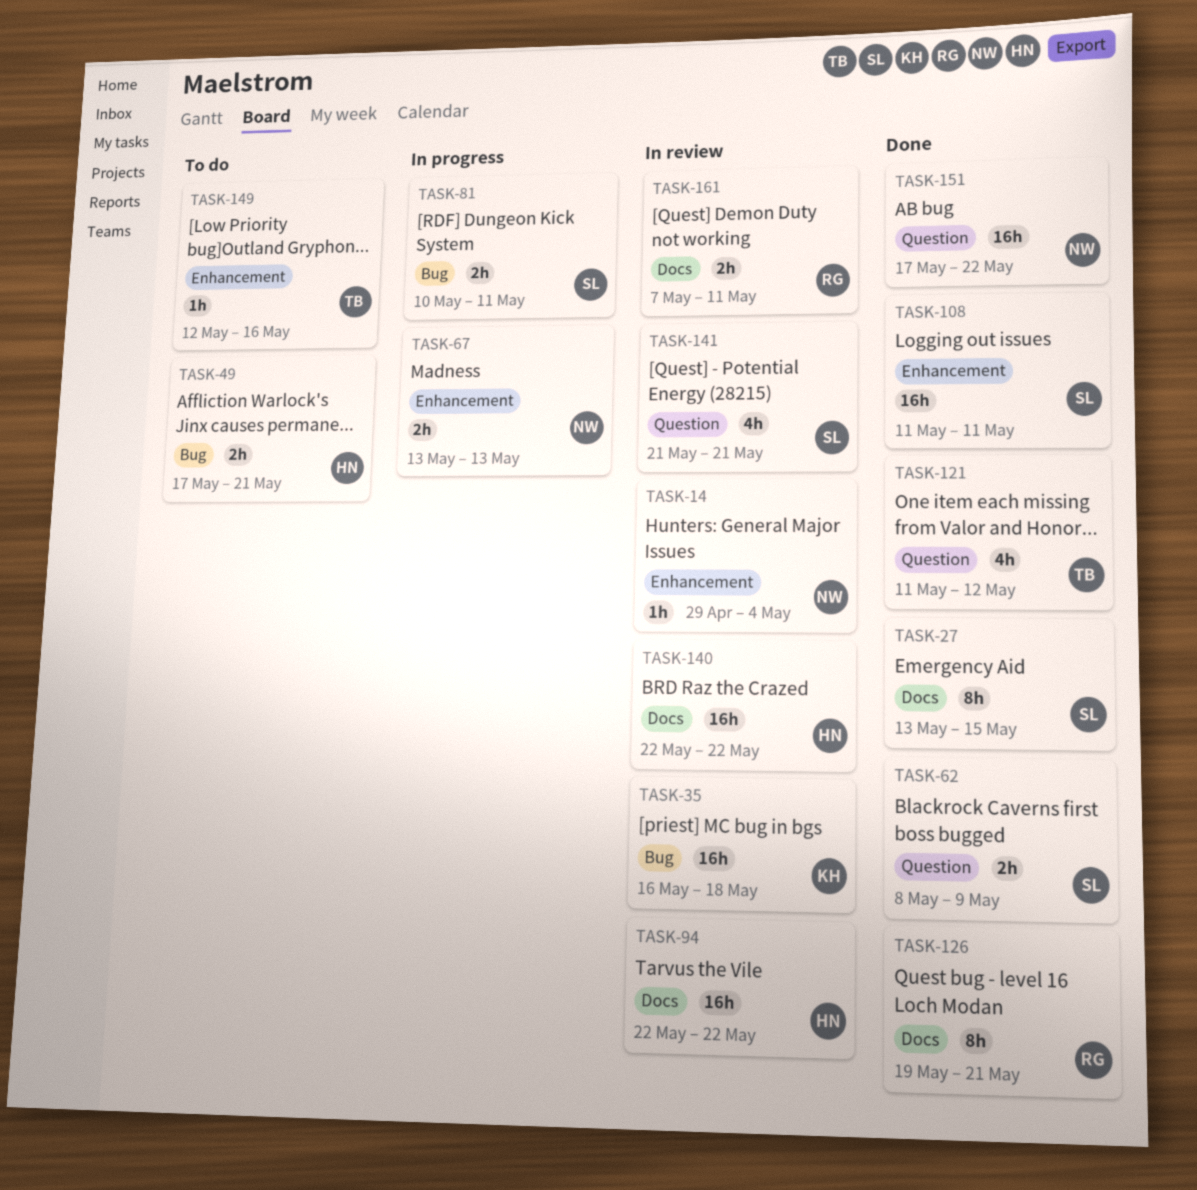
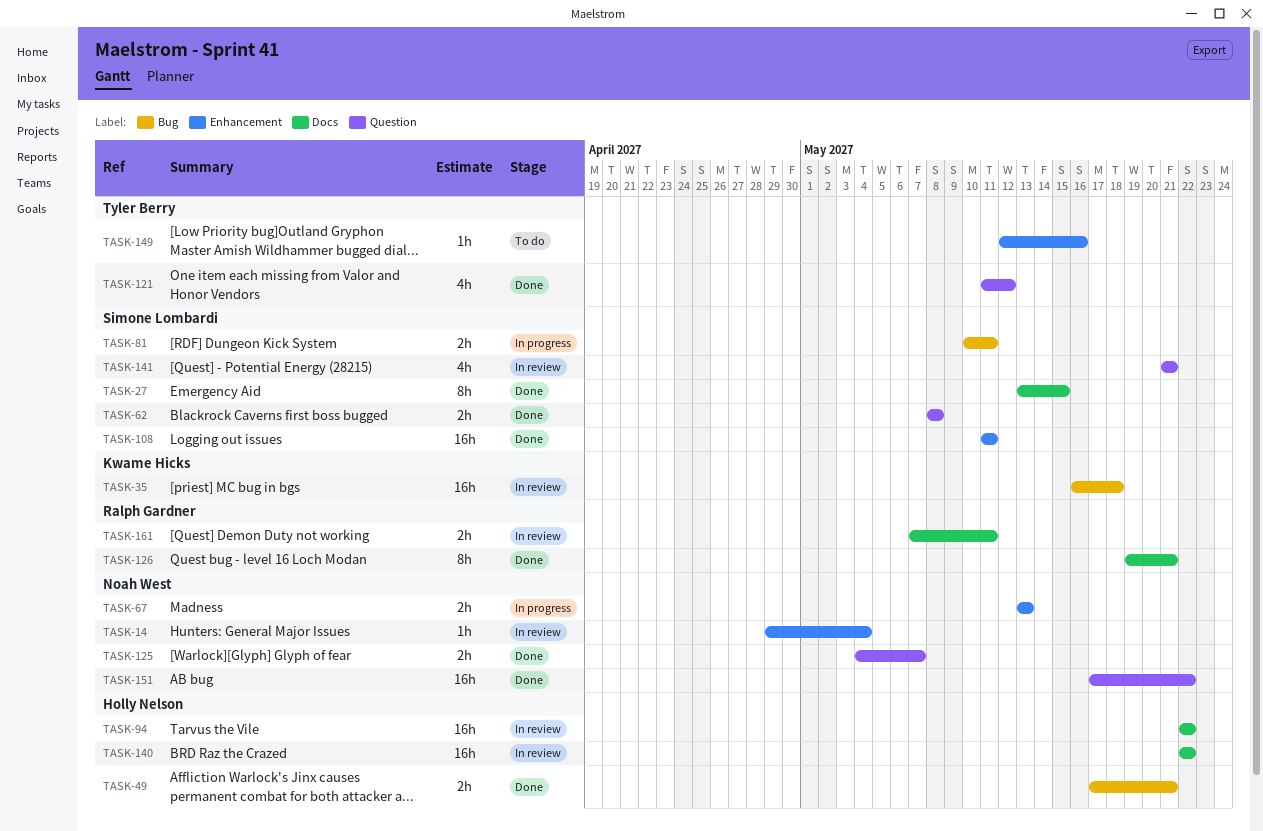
TASK-49, status: To do -> Done
TASK-62, due: May 9 -> May 8
TASK-125: none -> present

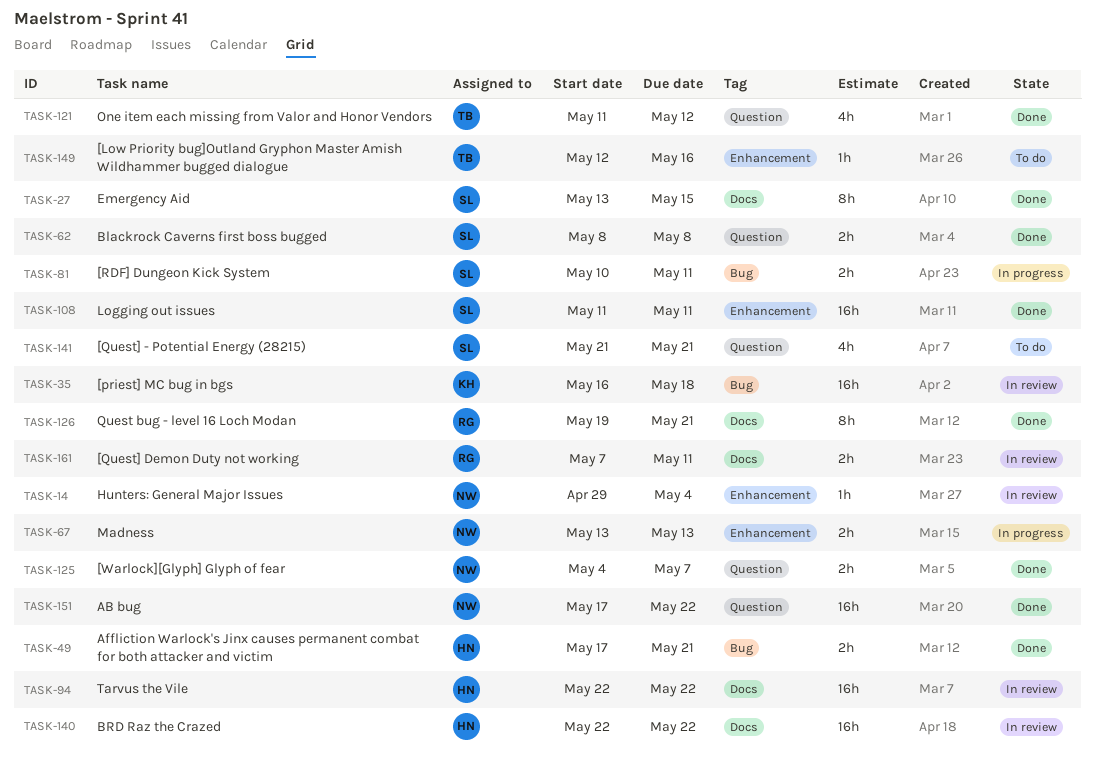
TASK-141, status: In review -> To do

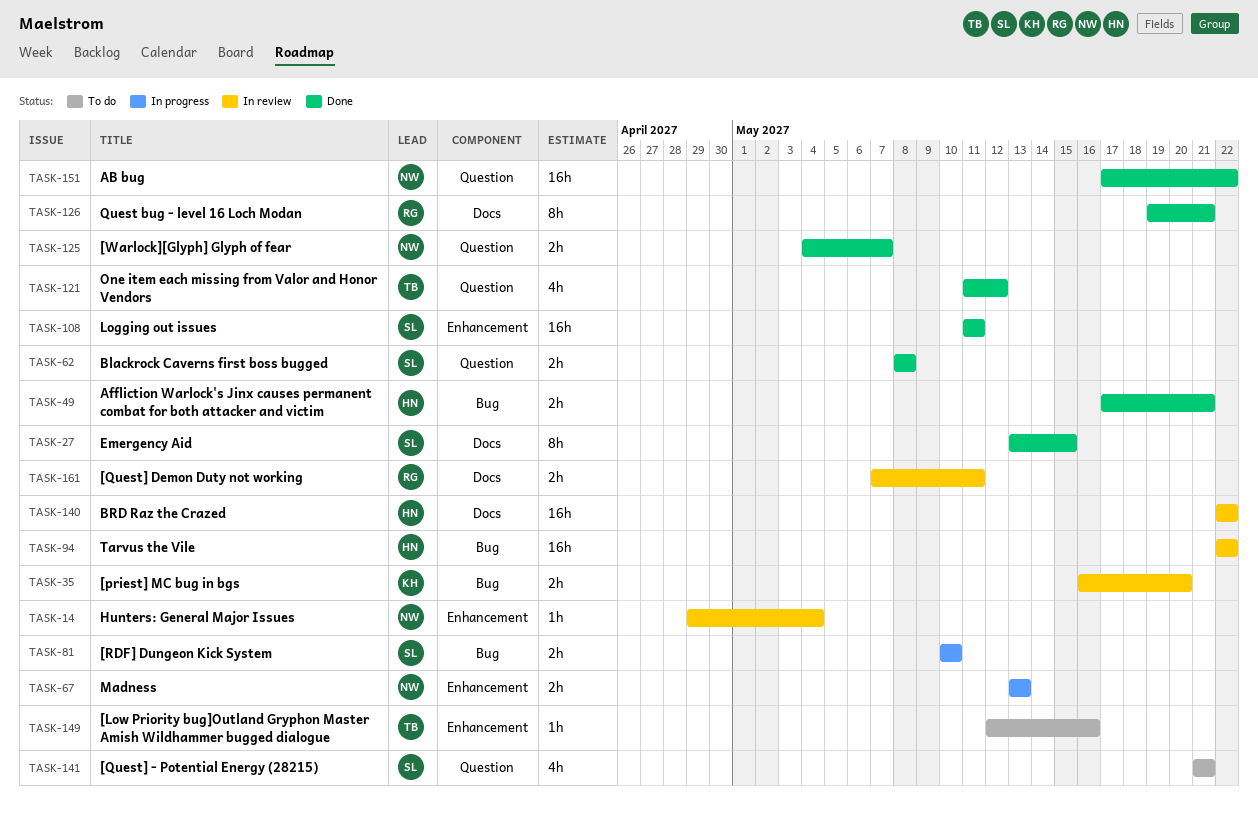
TASK-35, estimate: 16h -> 2h
TASK-35, due: May 18 -> May 20
TASK-81, due: May 11 -> May 10
TASK-94, label: Docs -> Bug

